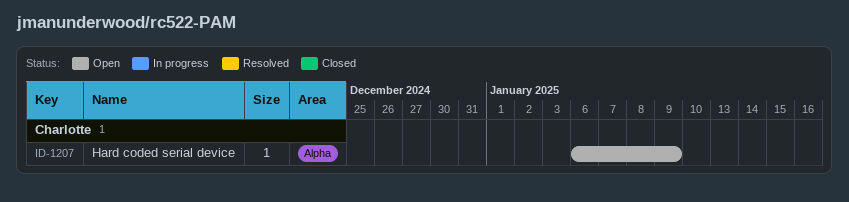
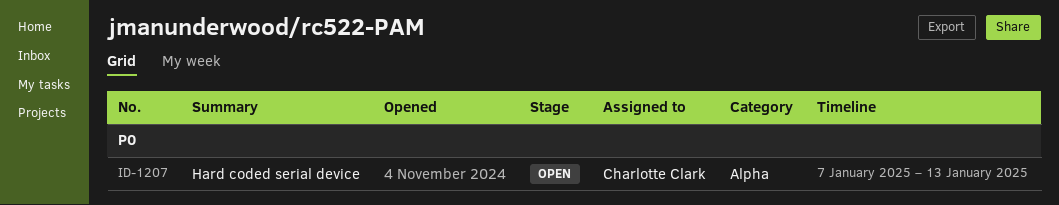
ID-1207, start: Jan 6 -> Jan 7
ID-1207, due: Jan 9 -> Jan 13

